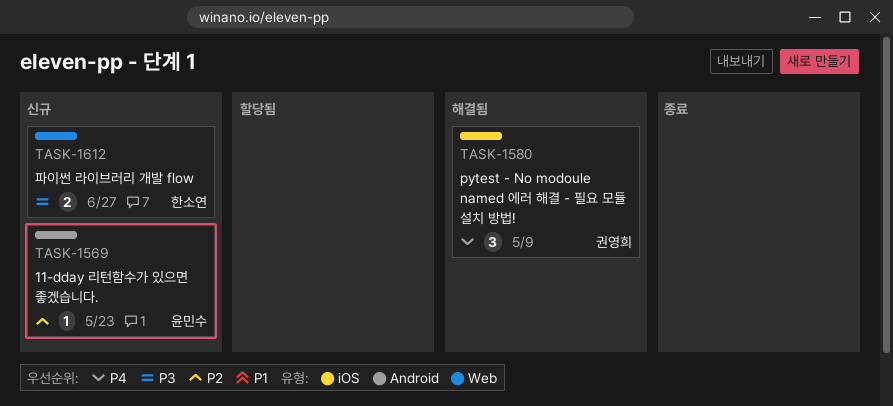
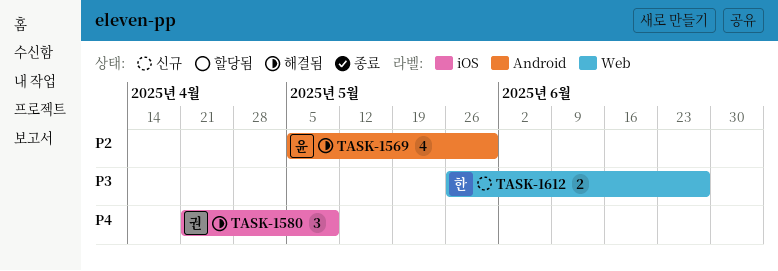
TASK-1569, status: 신규 -> 해결됨
TASK-1569, estimate: 1 -> 4
TASK-1569, due: May 23 -> May 30

